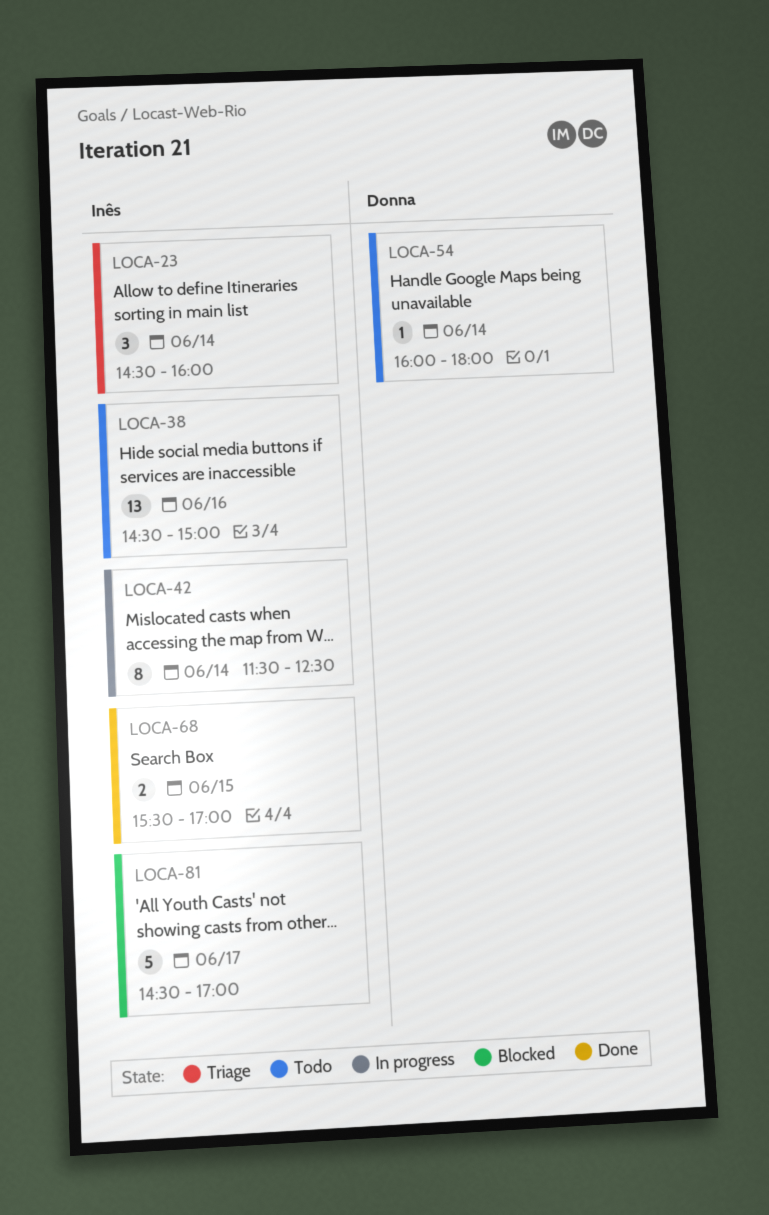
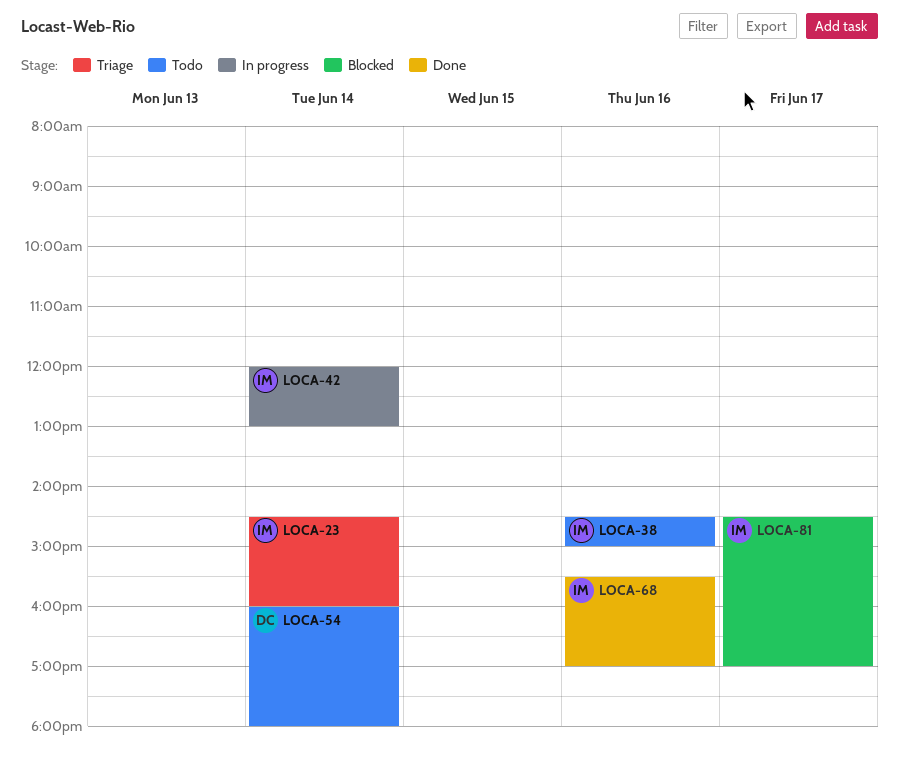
LOCA-42, begins: 11:30 -> 12:00
LOCA-42, ends: 12:30 -> 13:00
LOCA-68, day: Jun 15 -> Jun 16

